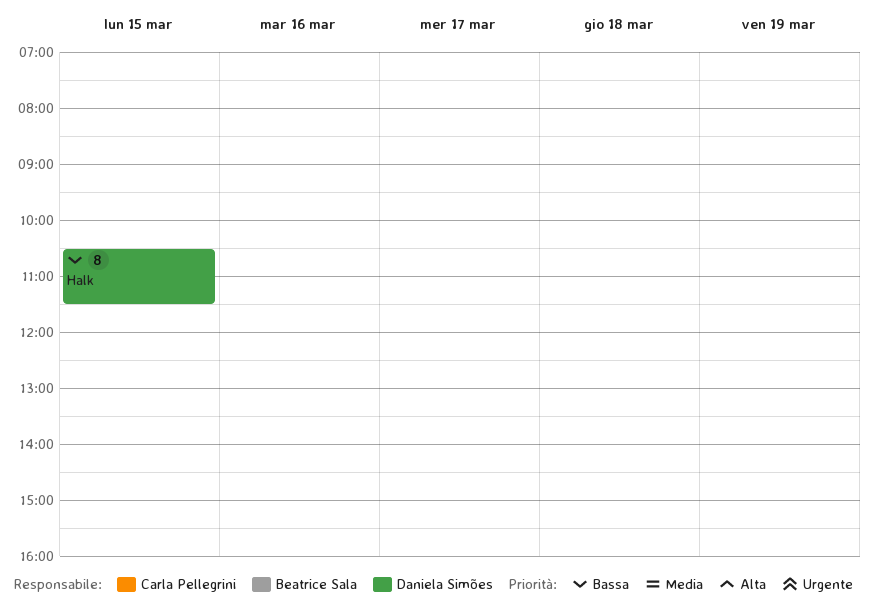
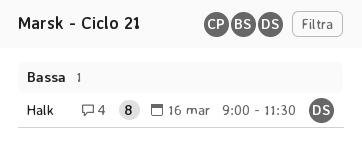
Halk, day: Mar 15 -> Mar 16
Halk, begins: 10:30 -> 09:00

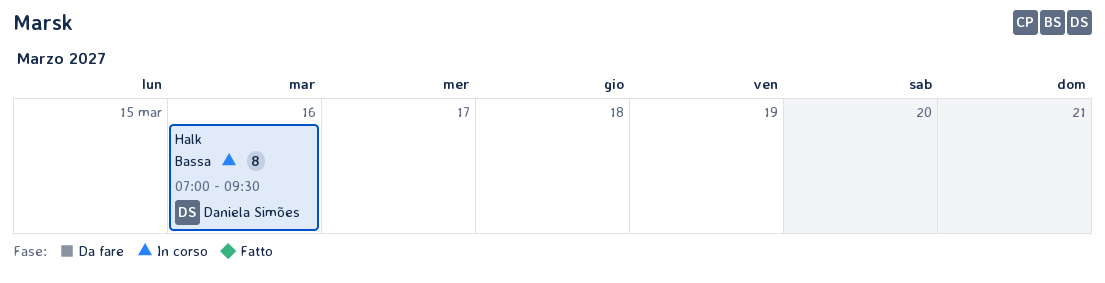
Halk, begins: 09:00 -> 07:00
Halk, ends: 11:30 -> 09:30

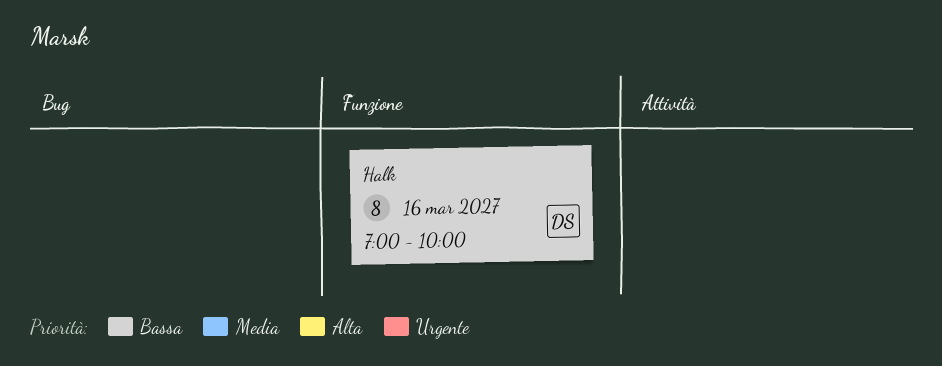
Halk, ends: 09:30 -> 10:00

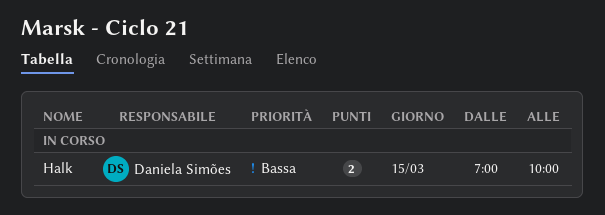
Halk, estimate: 8 -> 2
Halk, day: Mar 16 -> Mar 15

